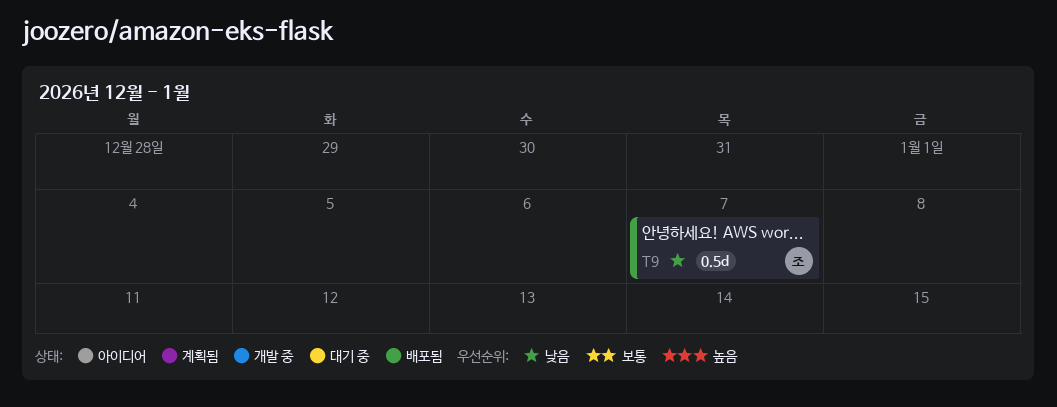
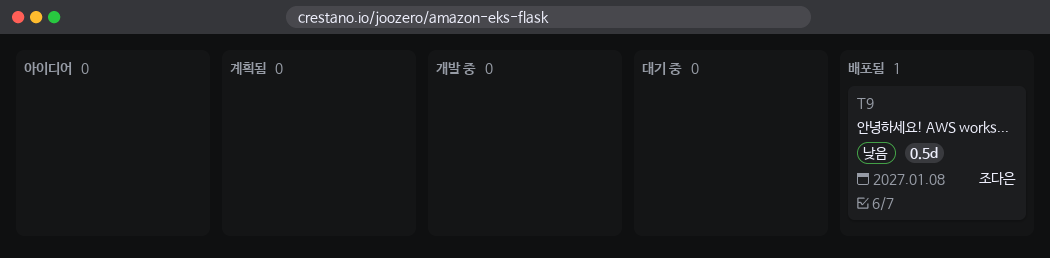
T9, due: Jan 7 -> Jan 8

